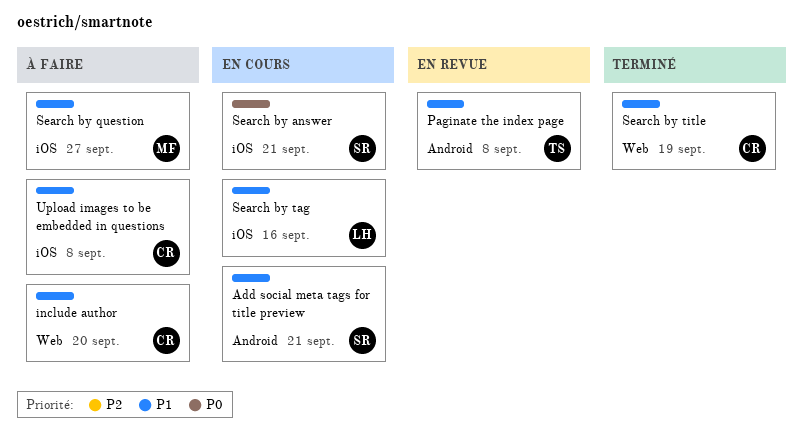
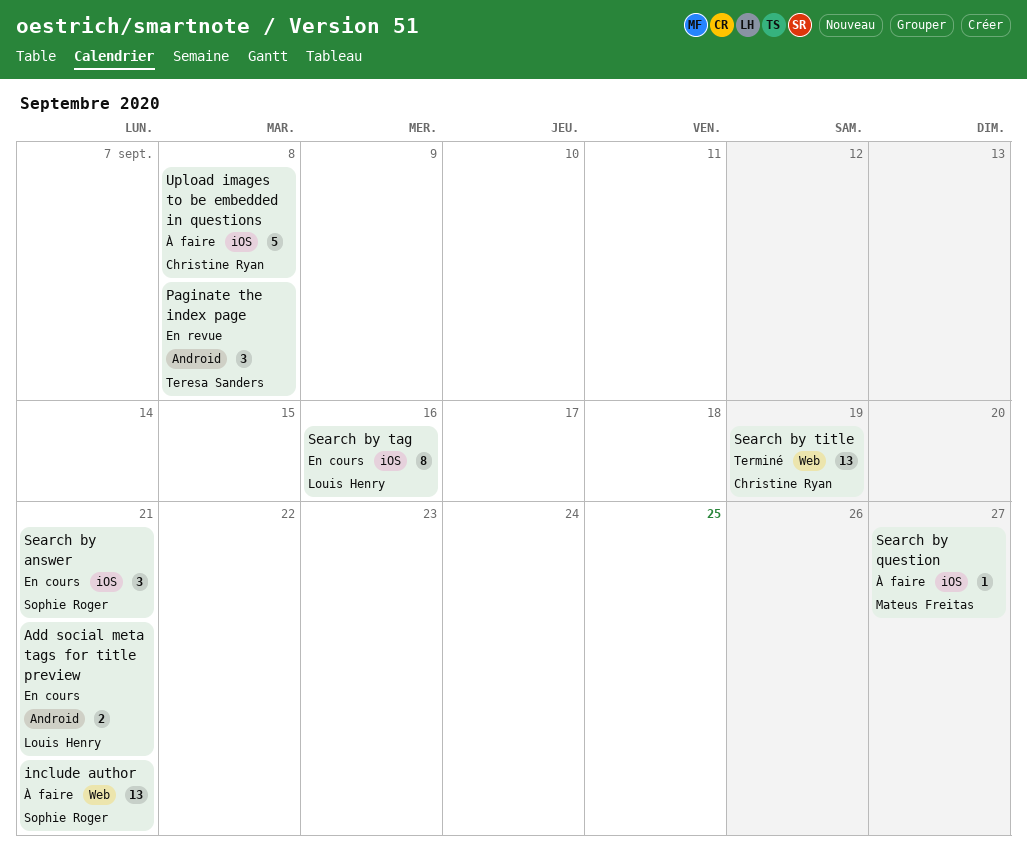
Add social meta tags for title preview, owner: Sophie Roger -> Louis Henry
include author, owner: Christine Ryan -> Sophie Roger
include author, due: Sep 20 -> Sep 21

